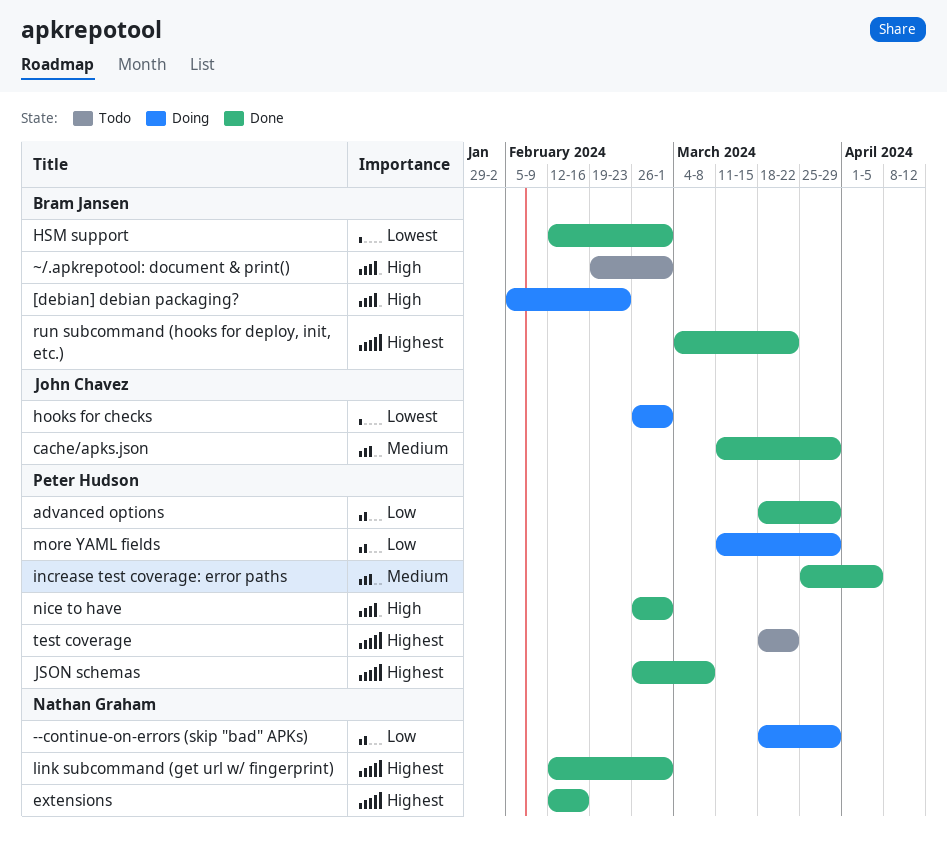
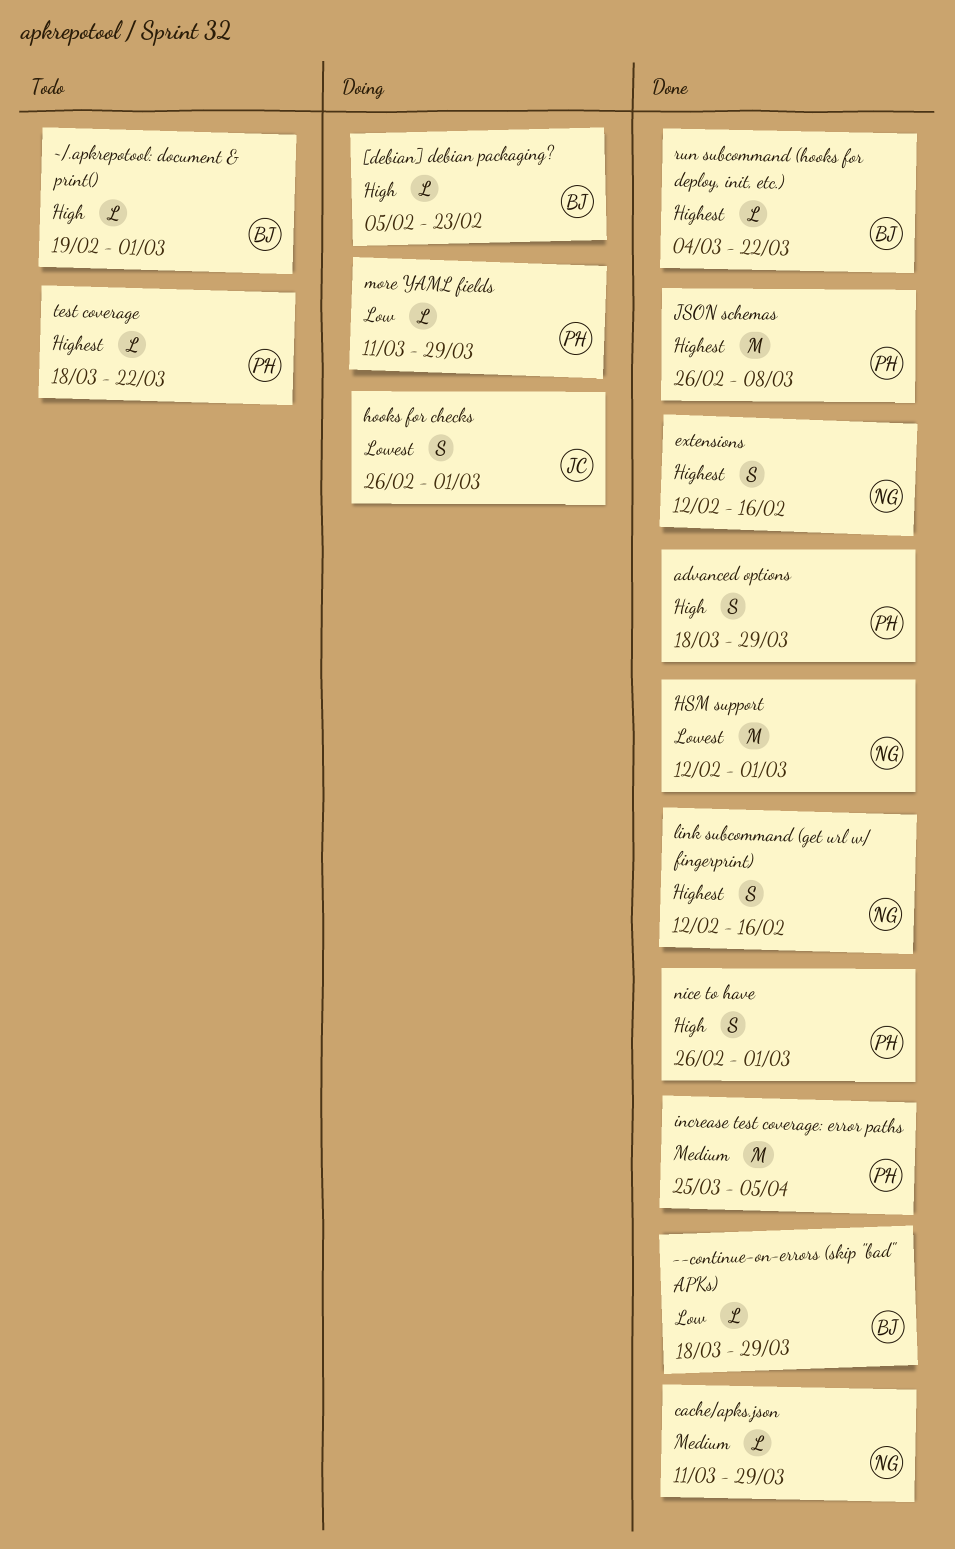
--continue-on-errors (skip "bad" APKs), status: Doing -> Done
--continue-on-errors (skip "bad" APKs), owner: Nathan Graham -> Bram Jansen
advanced options, priority: Low -> High
cache/apks.json, owner: John Chavez -> Nathan Graham
HSM support, owner: Bram Jansen -> Nathan Graham
link subcommand (get url w/ fingerprint), due: Mar 1 -> Feb 16

